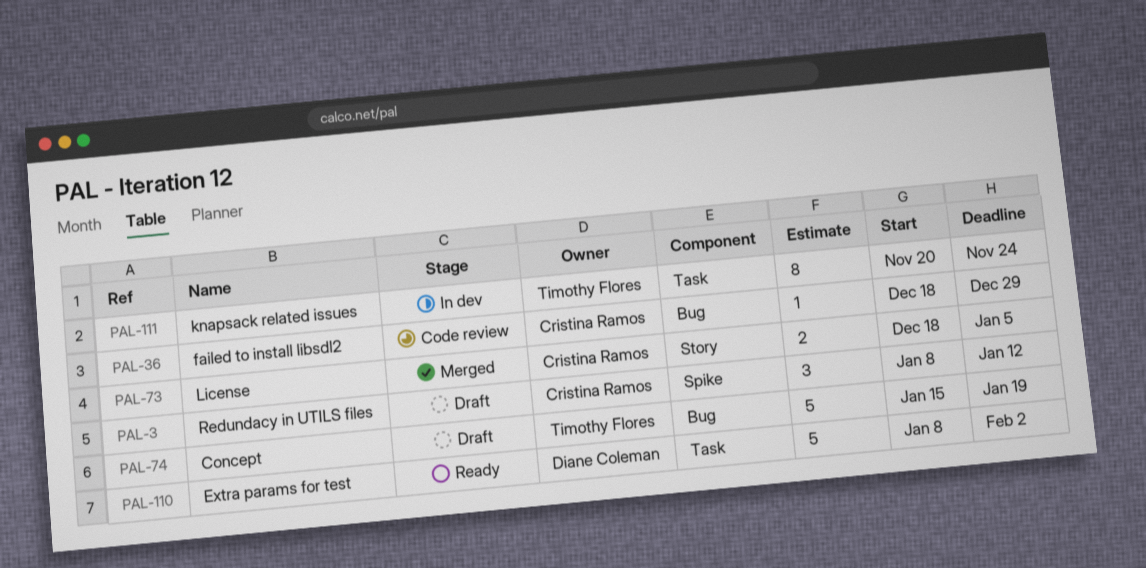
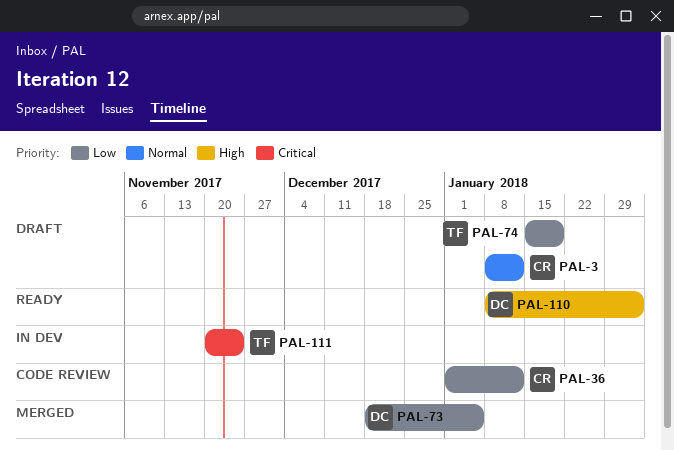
PAL-36, start: Dec 18 -> Jan 1
PAL-36, due: Dec 29 -> Jan 12
PAL-73, owner: Cristina Ramos -> Diane Coleman

